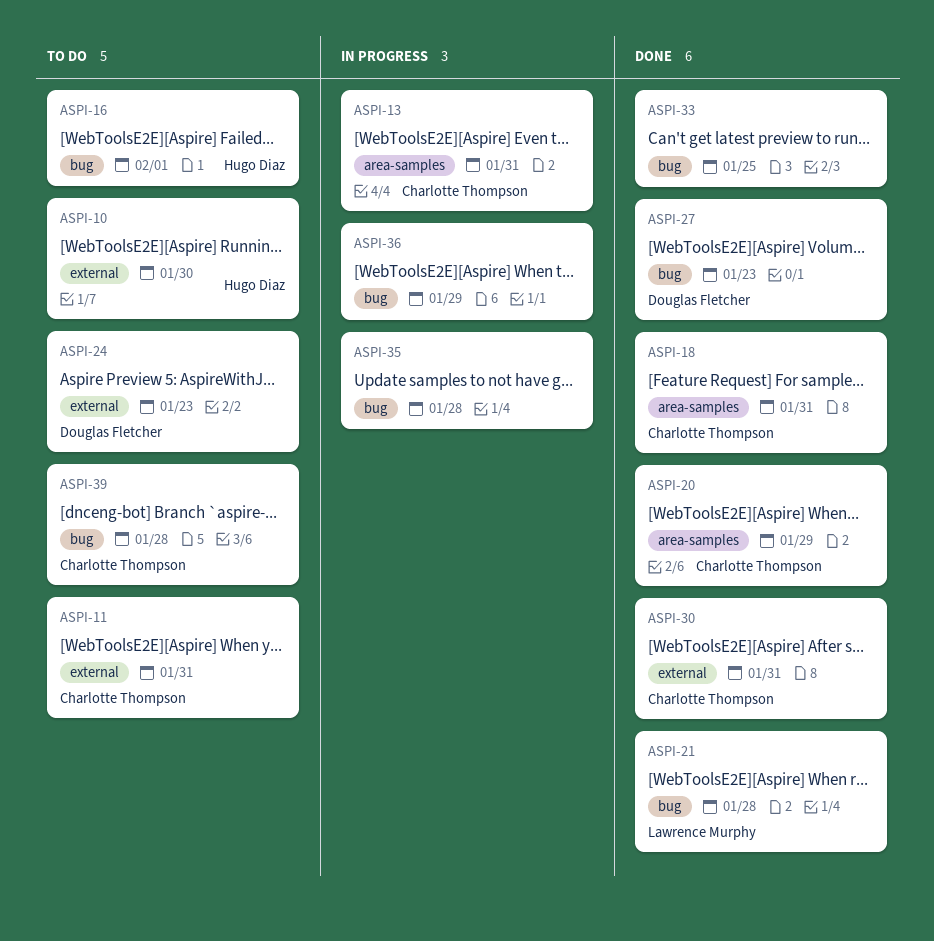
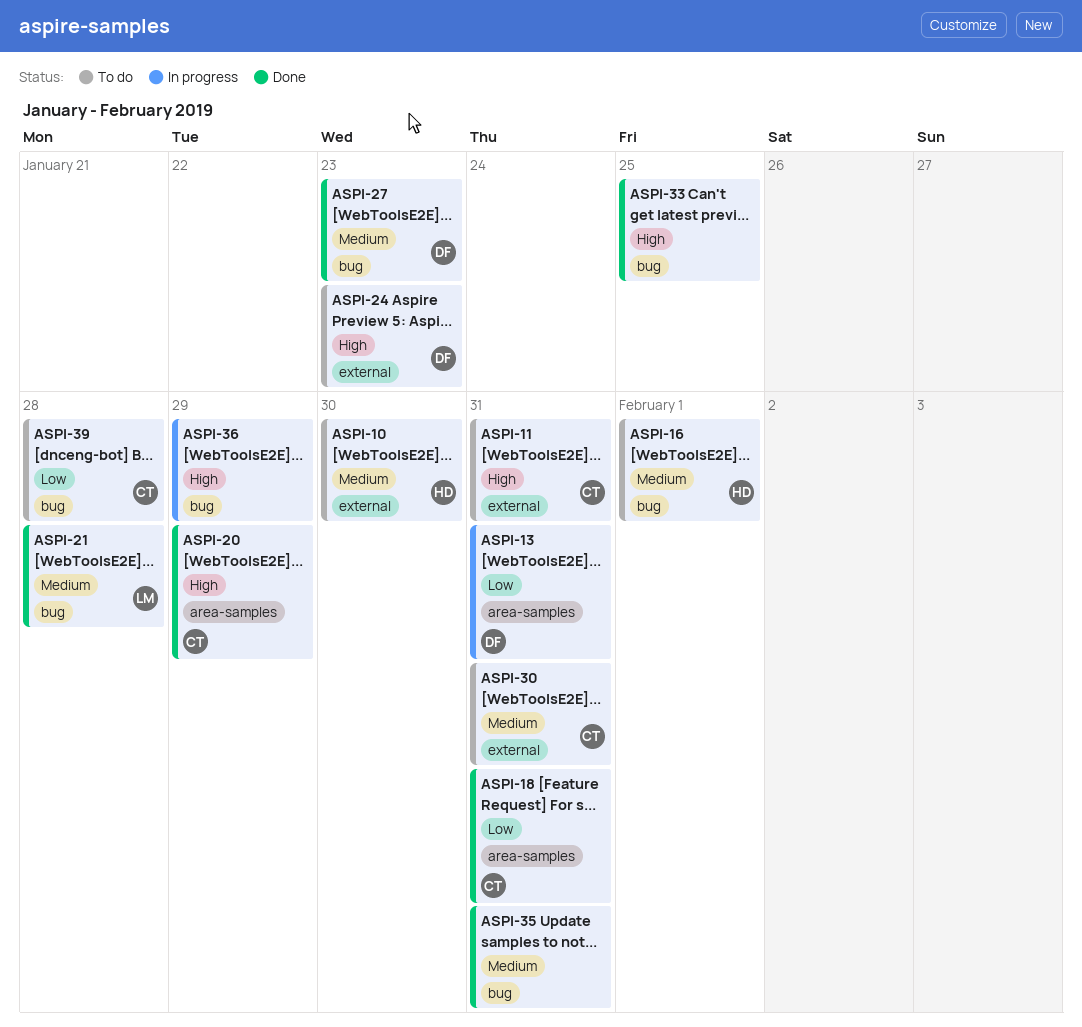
ASPI-13, owner: Charlotte Thompson -> Douglas Fletcher
ASPI-30, status: Done -> To do
ASPI-35, status: In progress -> Done
ASPI-35, due: Jan 28 -> Jan 31

